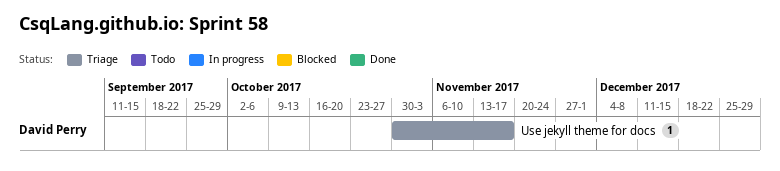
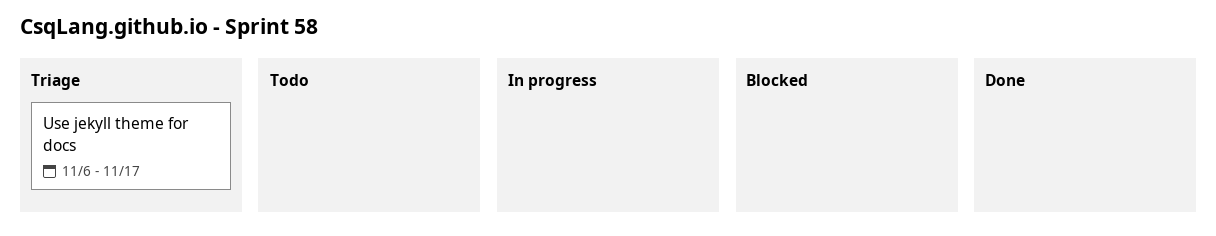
Use jekyll theme for docs, start: Oct 30 -> Nov 6

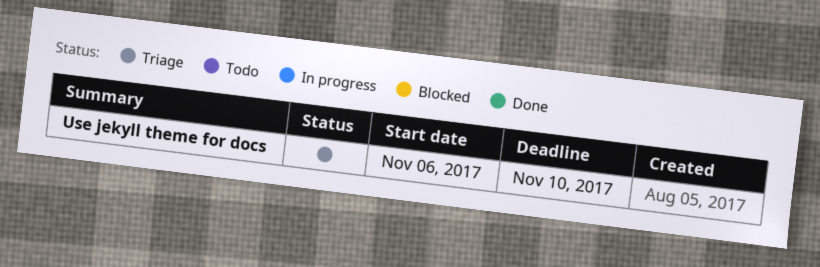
Use jekyll theme for docs, due: Nov 17 -> Nov 10

